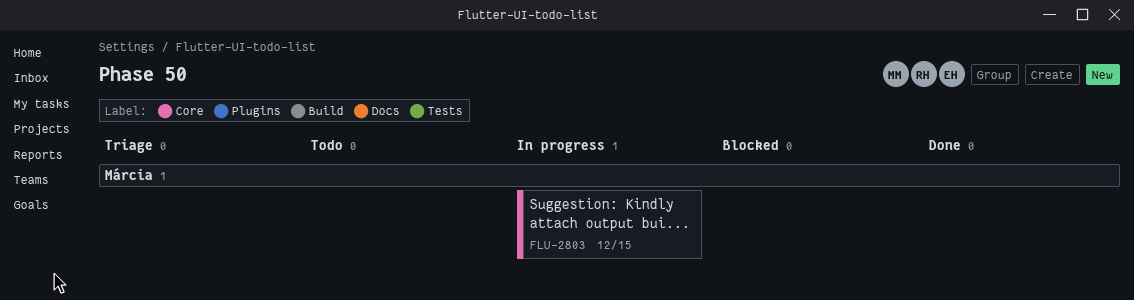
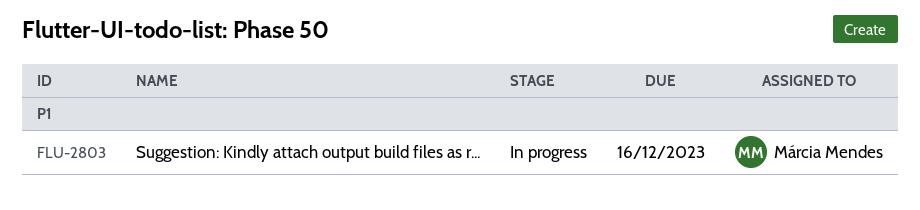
FLU-2803, due: Dec 15 -> Dec 16

